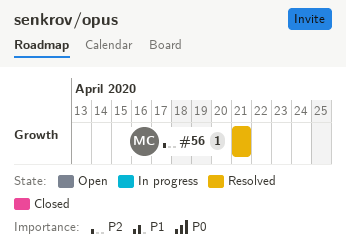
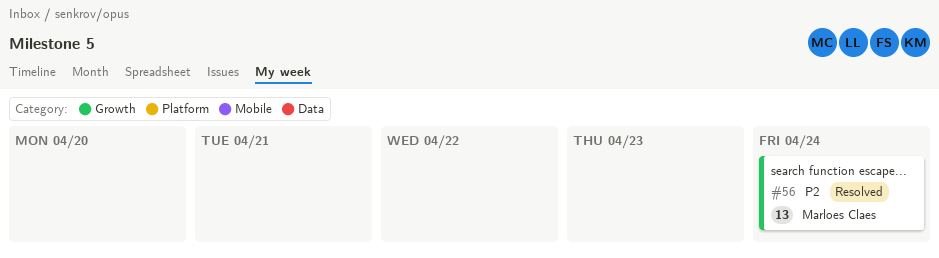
#56, estimate: 1 -> 13
#56, due: Apr 21 -> Apr 24

